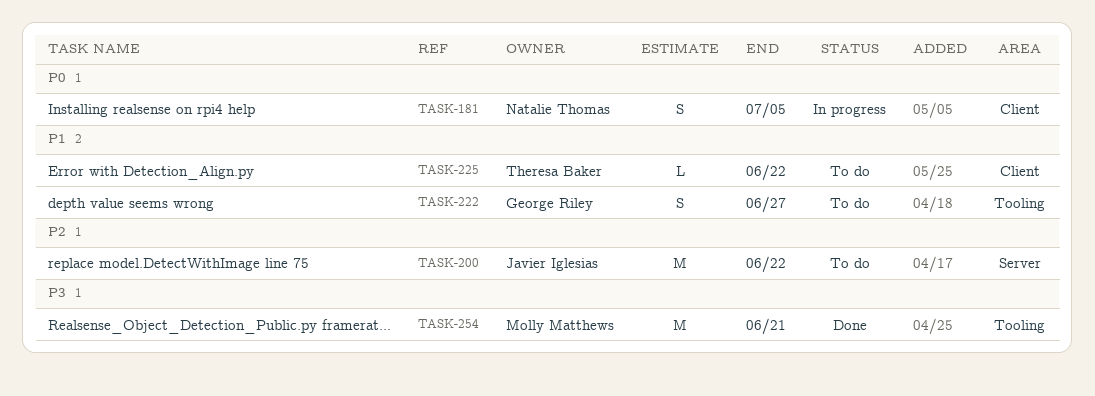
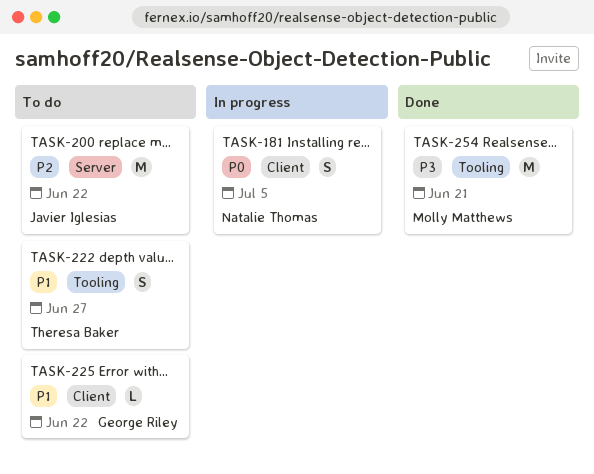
TASK-222, owner: George Riley -> Theresa Baker
TASK-225, owner: Theresa Baker -> George Riley

